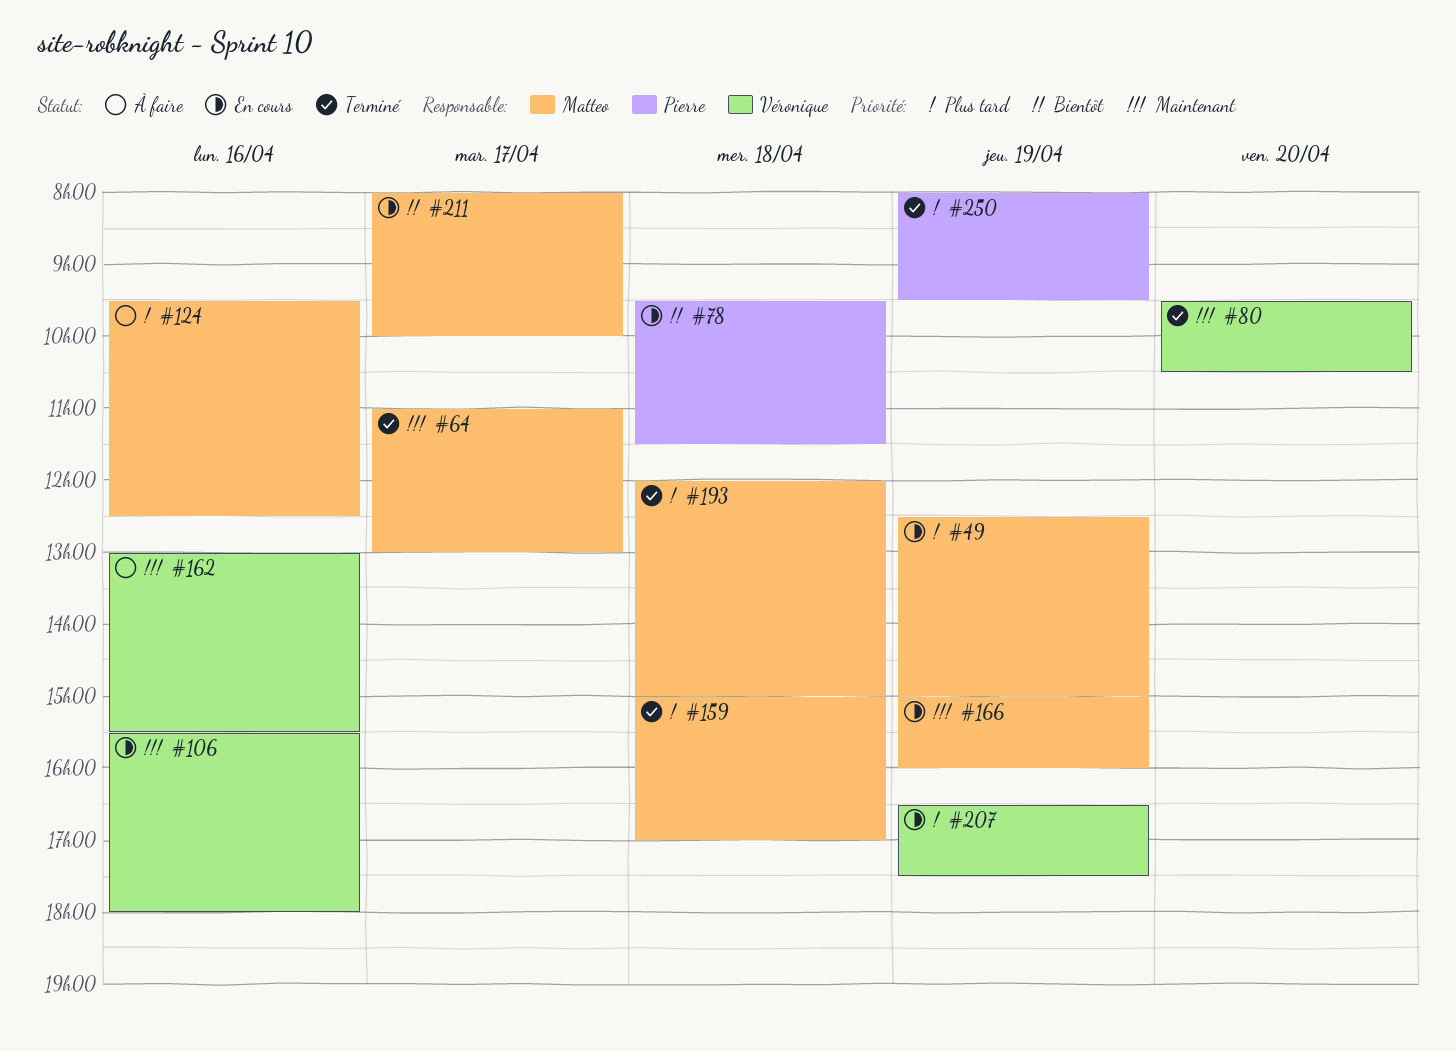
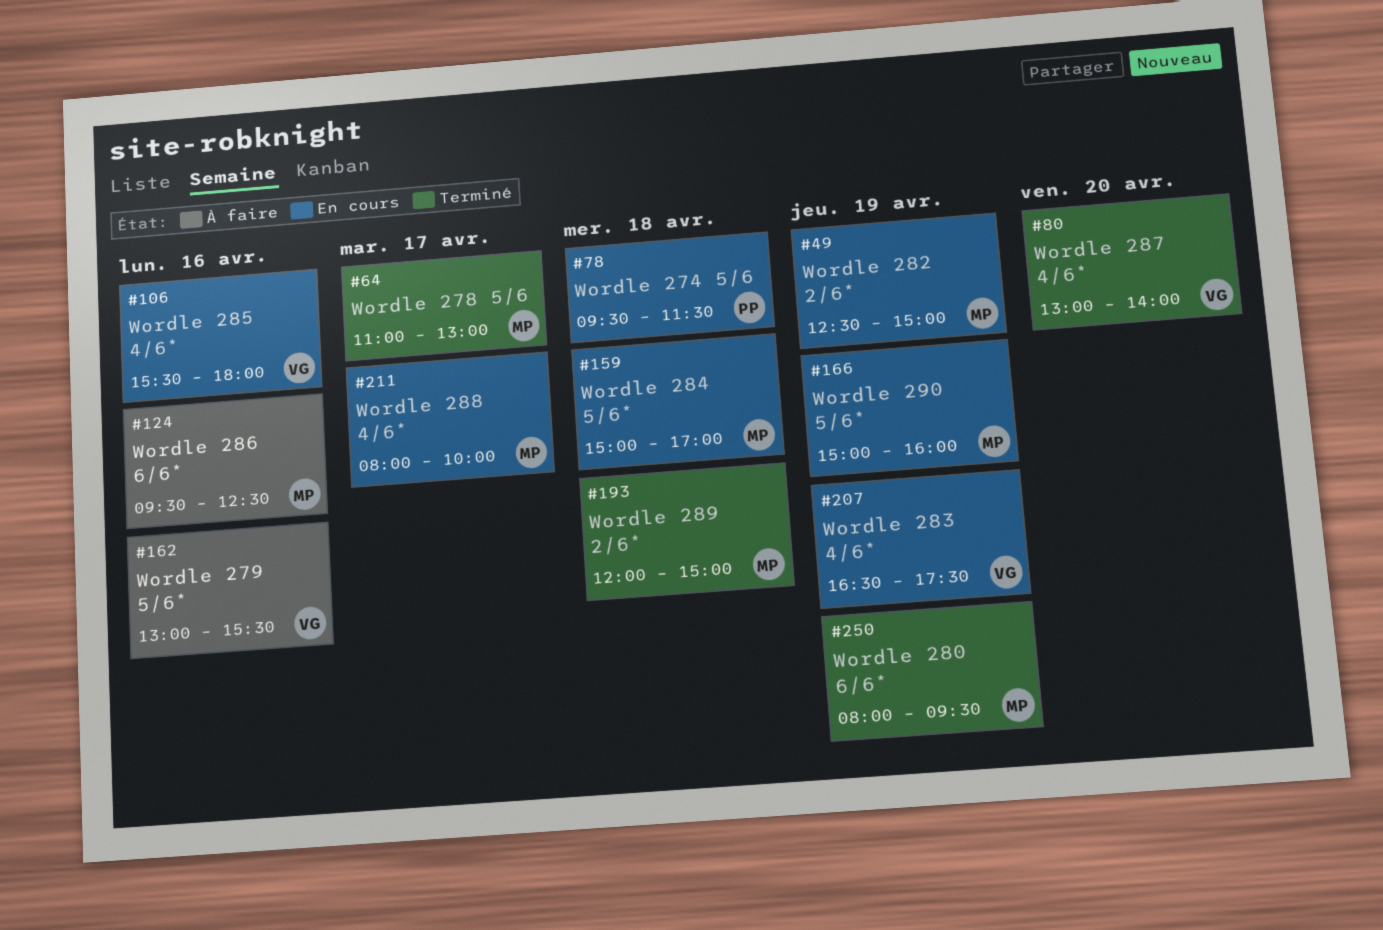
#80, begins: 09:30 -> 13:00
#80, ends: 10:30 -> 14:00
#159, status: Terminé -> En cours
#250, owner: Pierre -> Matteo

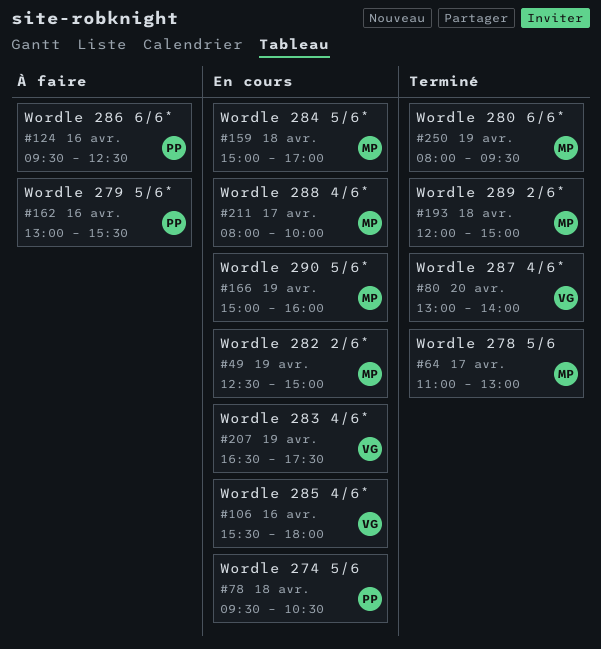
#78, ends: 11:30 -> 10:30
#124, owner: MP -> PP
#162, owner: VG -> PP

